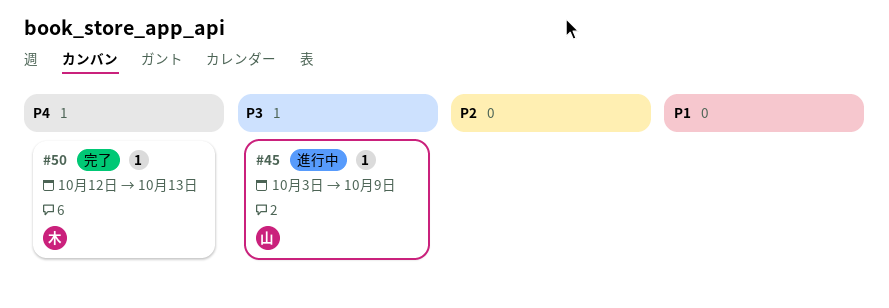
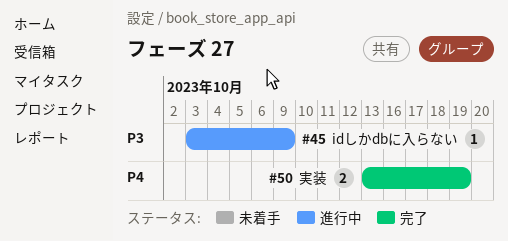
#50, estimate: 1 -> 2
#50, start: Oct 12 -> Oct 13
#50, due: Oct 13 -> Oct 19

